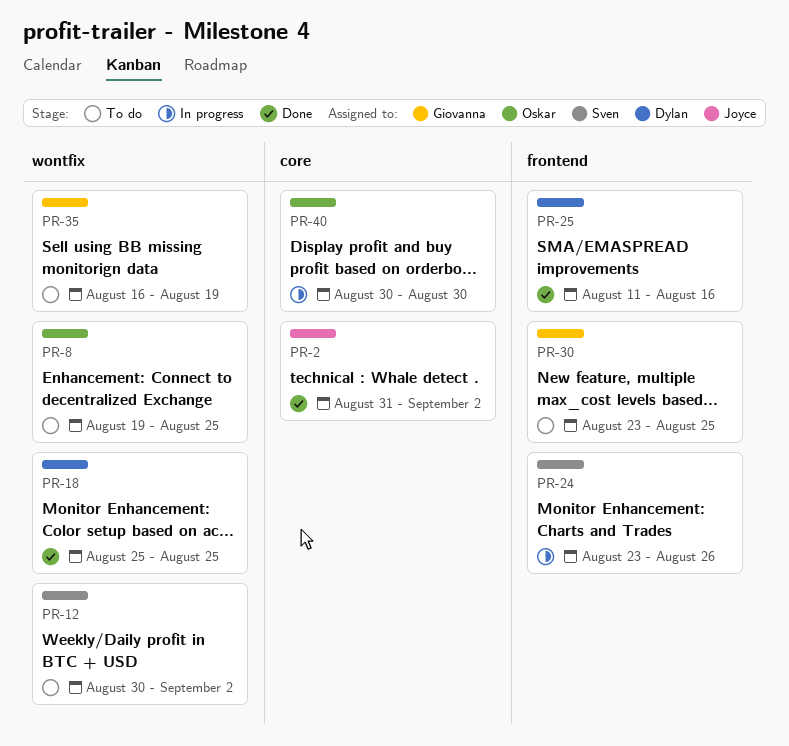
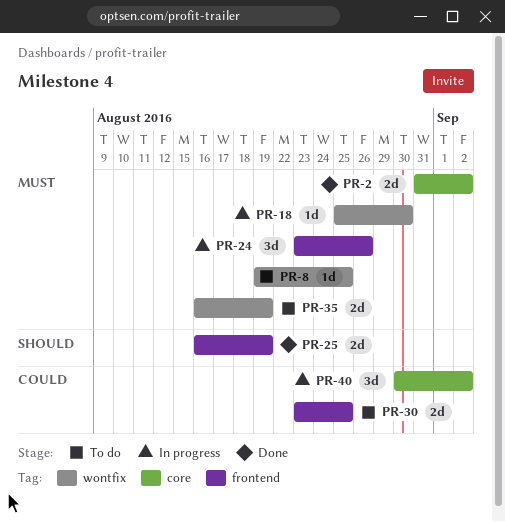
PR-12: present -> none
PR-18, status: Done -> In progress
PR-18, due: Aug 25 -> Aug 30
PR-25, start: Aug 11 -> Aug 16
PR-25, due: Aug 16 -> Aug 19
PR-40, due: Aug 30 -> Sep 2

